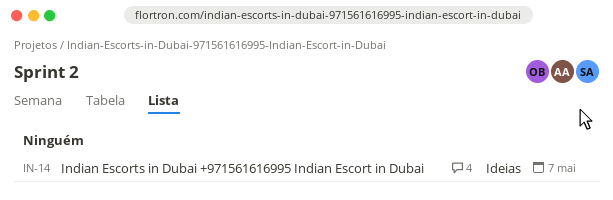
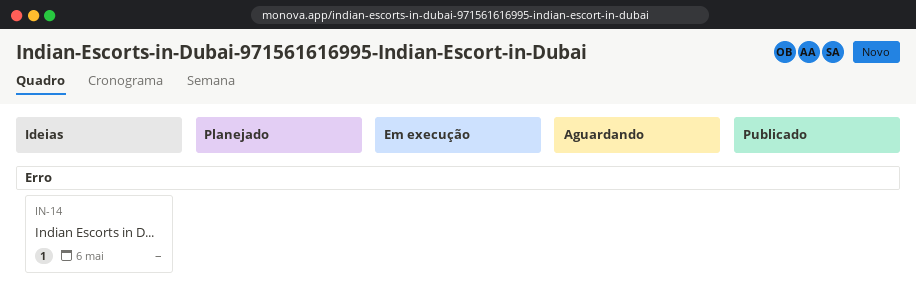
IN-14, due: May 7 -> May 6

